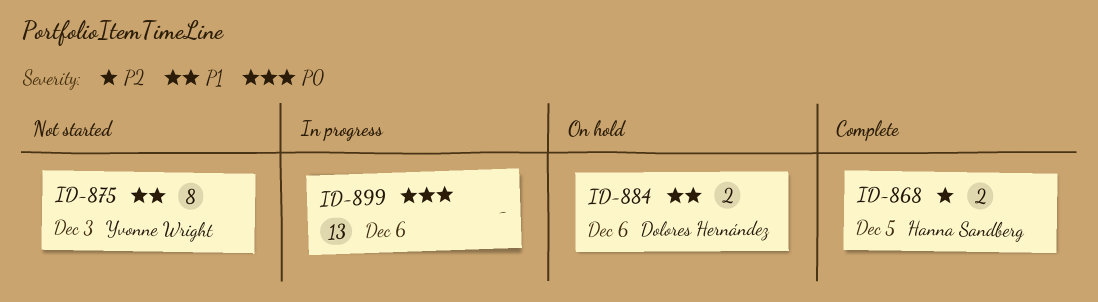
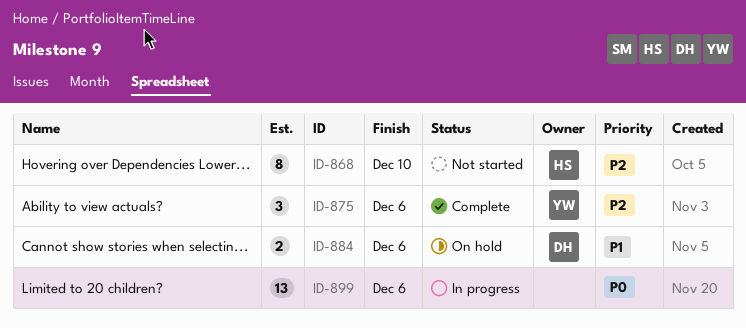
ID-868, status: Complete -> Not started
ID-868, estimate: 2 -> 8
ID-868, due: Dec 5 -> Dec 10
ID-875, status: Not started -> Complete
ID-875, priority: P1 -> P2
ID-875, estimate: 8 -> 3
ID-875, due: Dec 3 -> Dec 6

